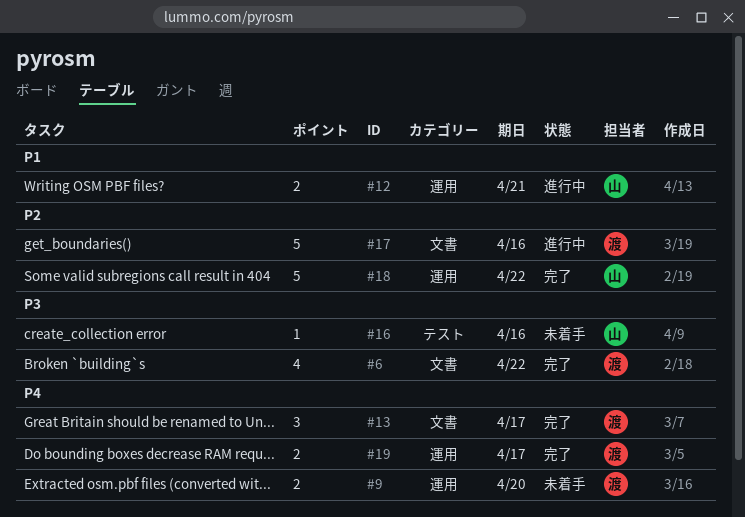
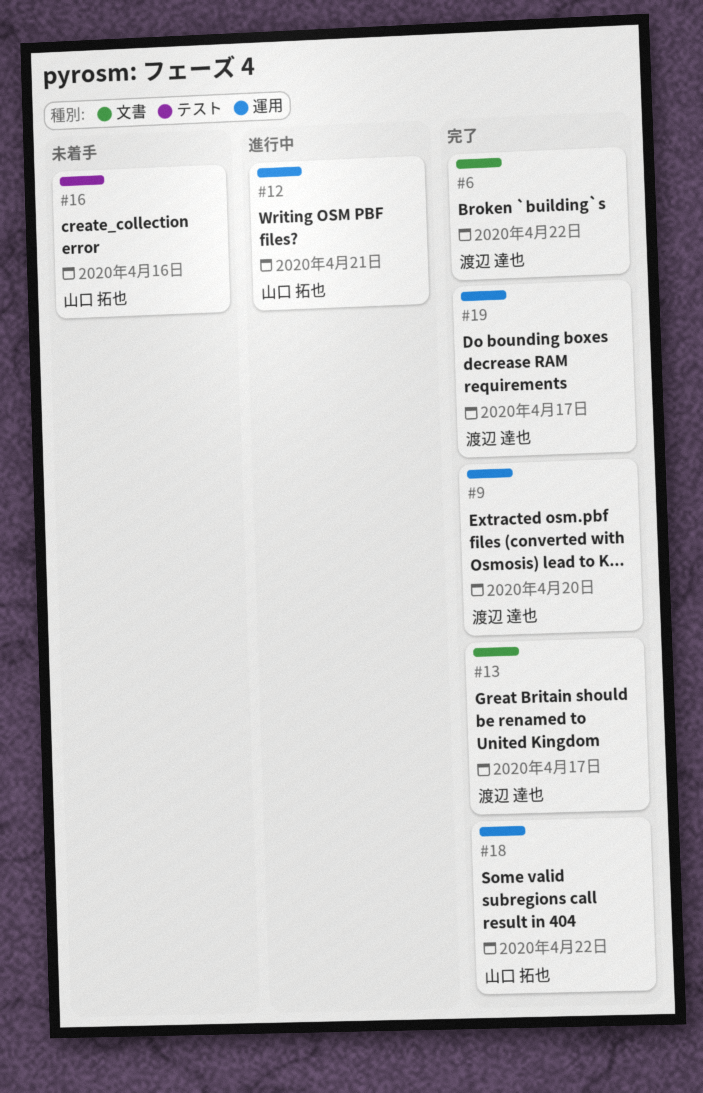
#9, status: 未着手 -> 完了
#17: present -> none

